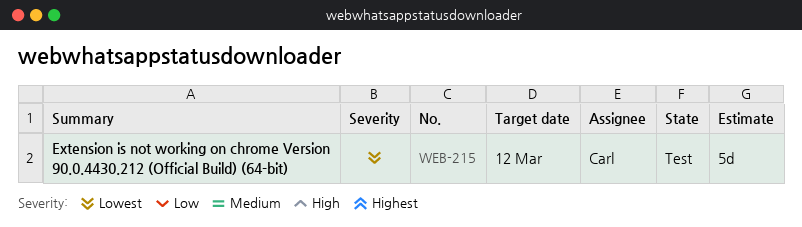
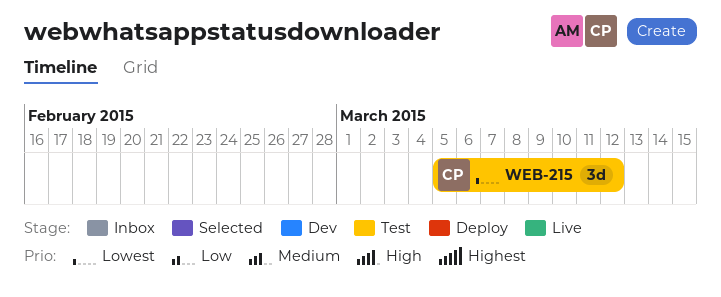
WEB-215, estimate: 5d -> 3d

